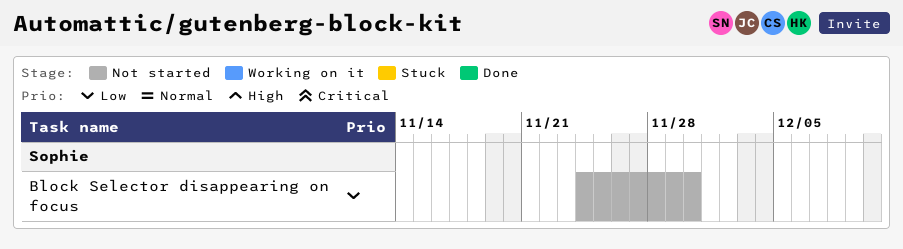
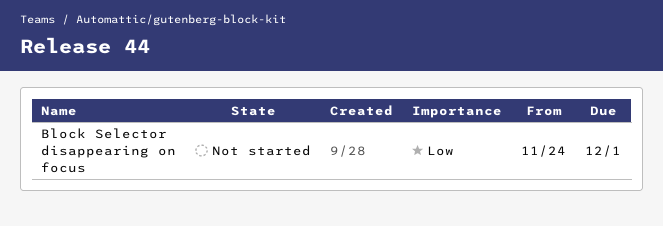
Block Selector disappearing on focus, due: Nov 30 -> Dec 1

